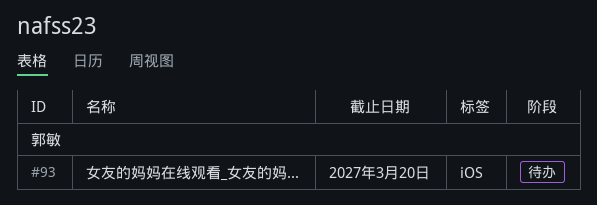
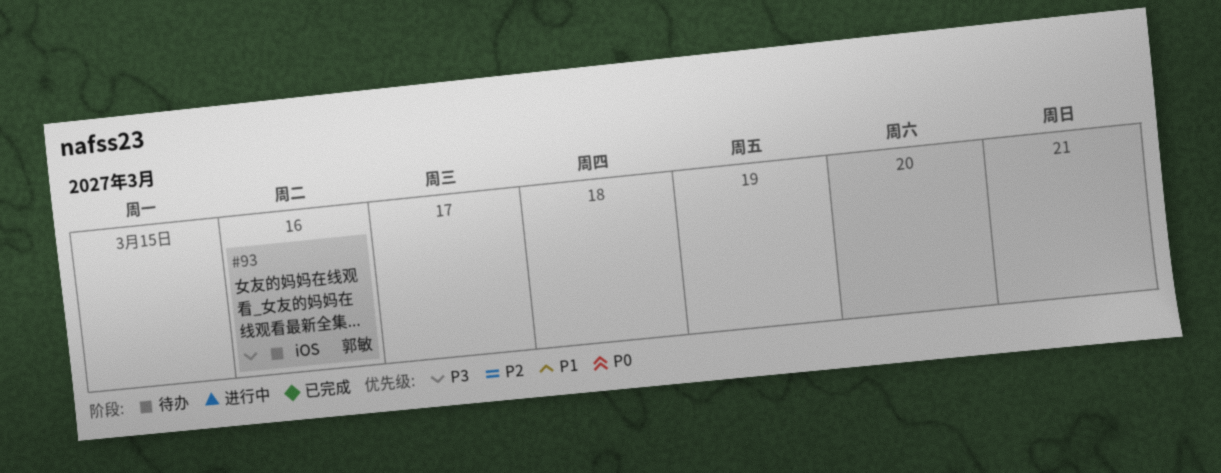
#93, due: Mar 20 -> Mar 16

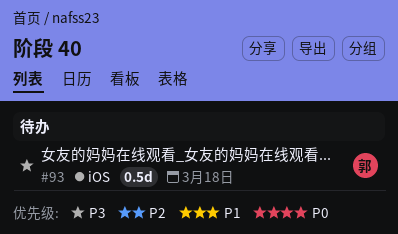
#93, due: Mar 16 -> Mar 18

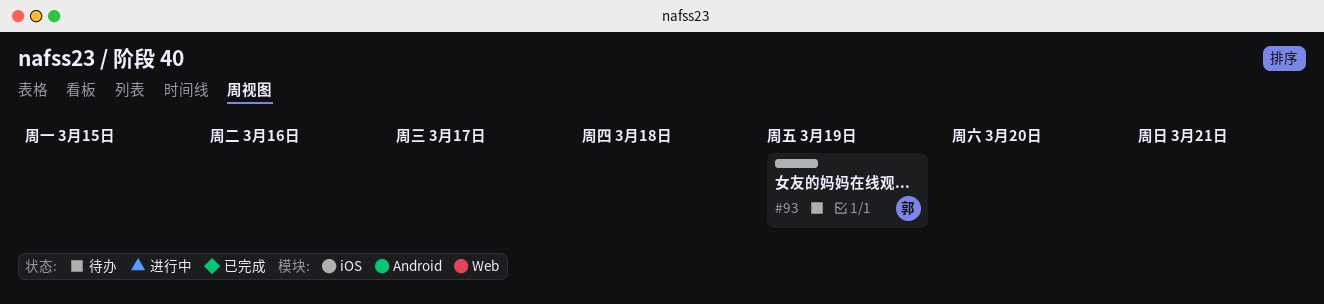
#93, due: Mar 18 -> Mar 19

